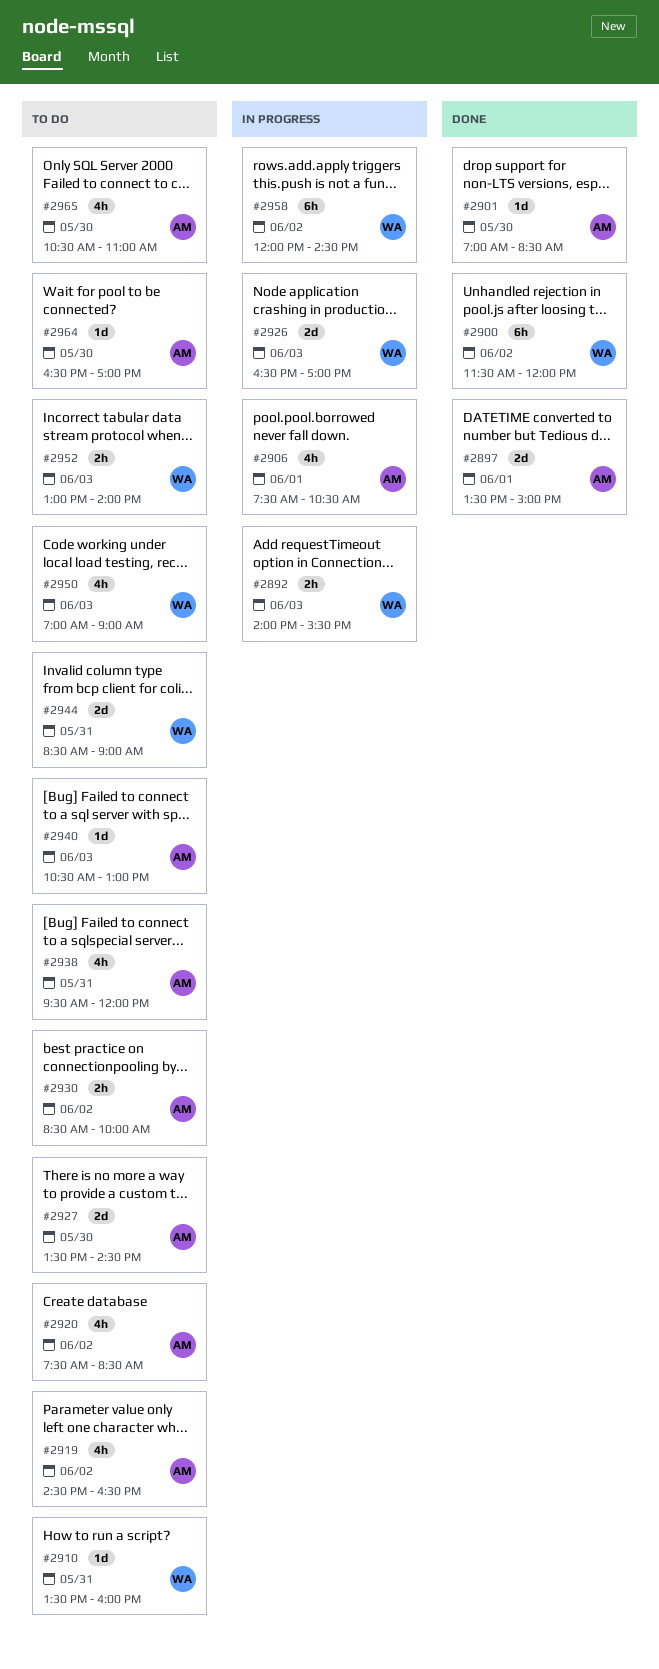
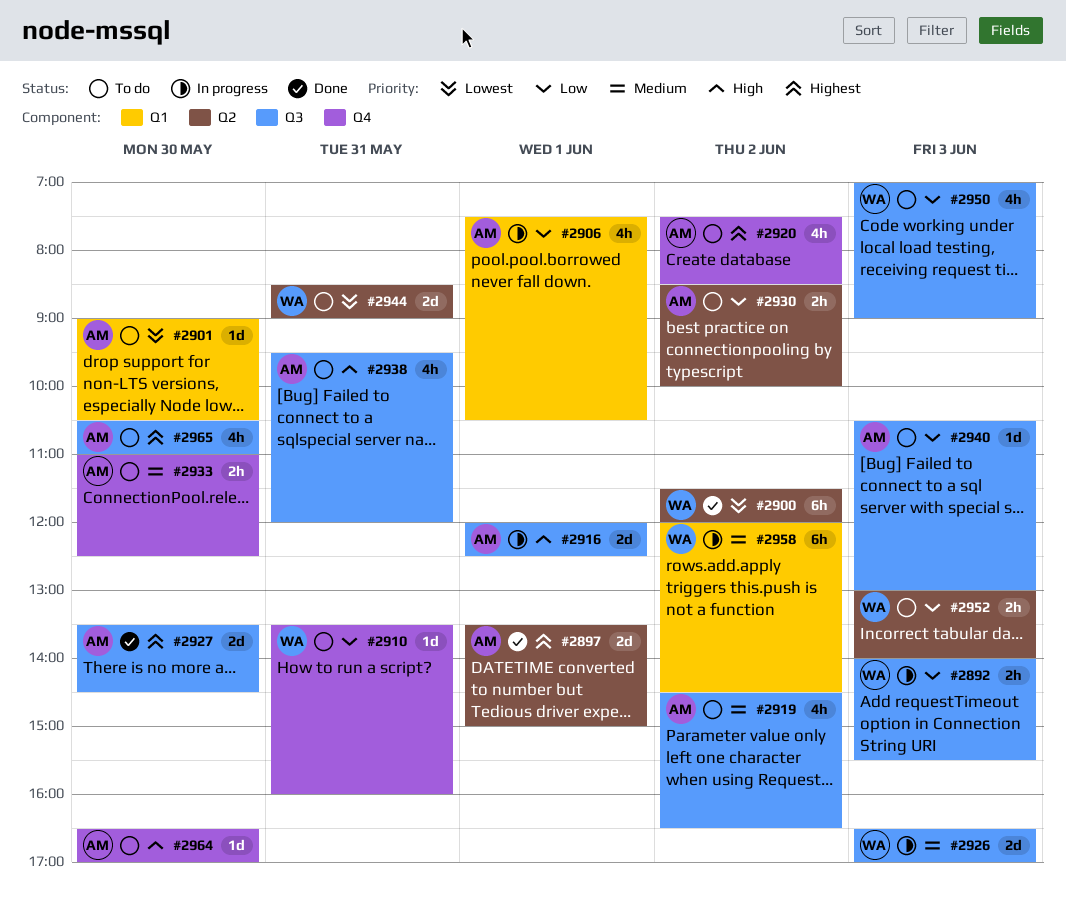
#2901, status: Done -> To do
#2901, begins: 07:00 -> 09:00
#2901, ends: 08:30 -> 10:30
#2916: none -> present
#2927, status: To do -> Done
#2933: none -> present

